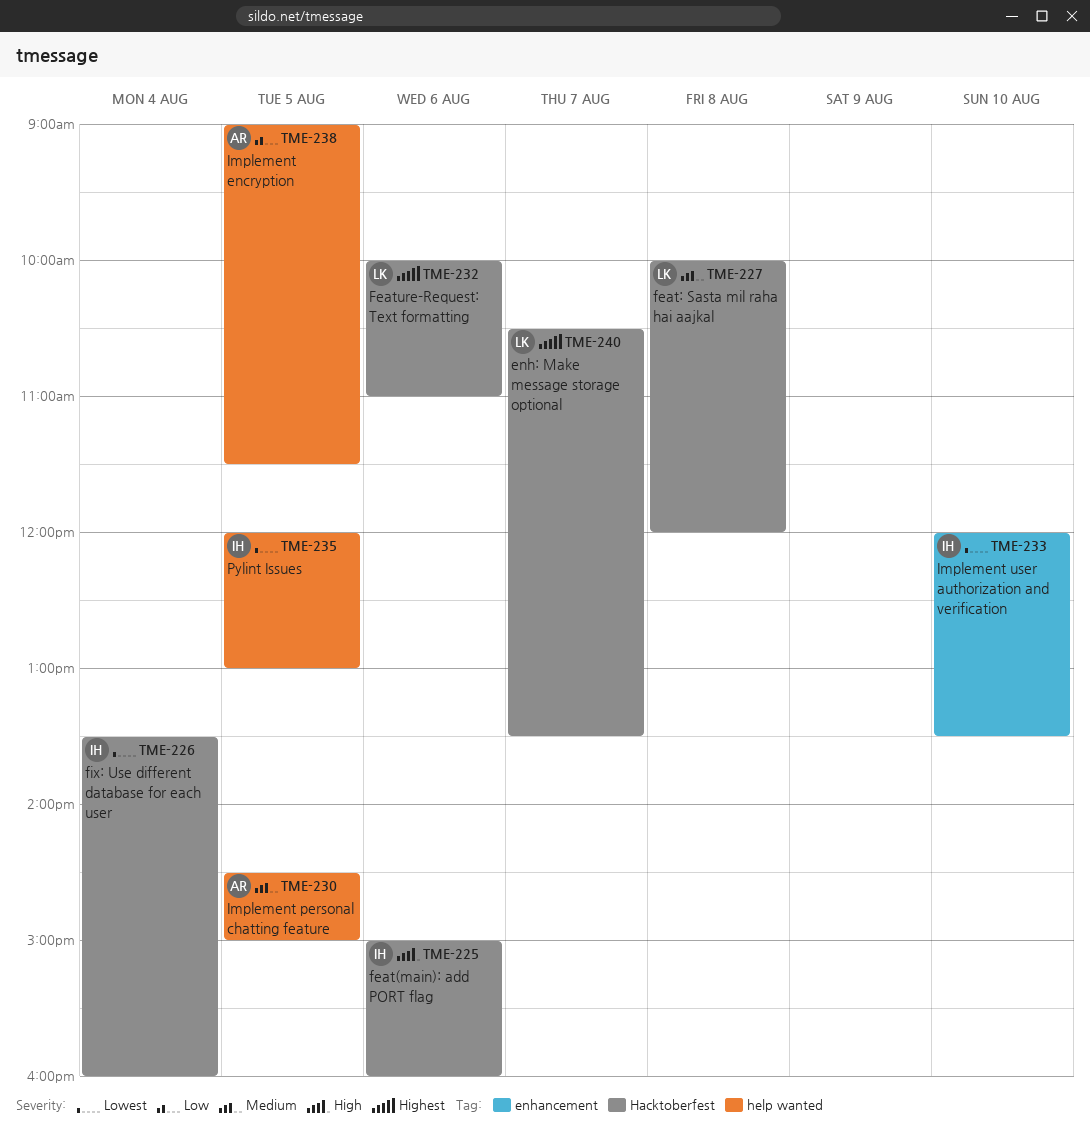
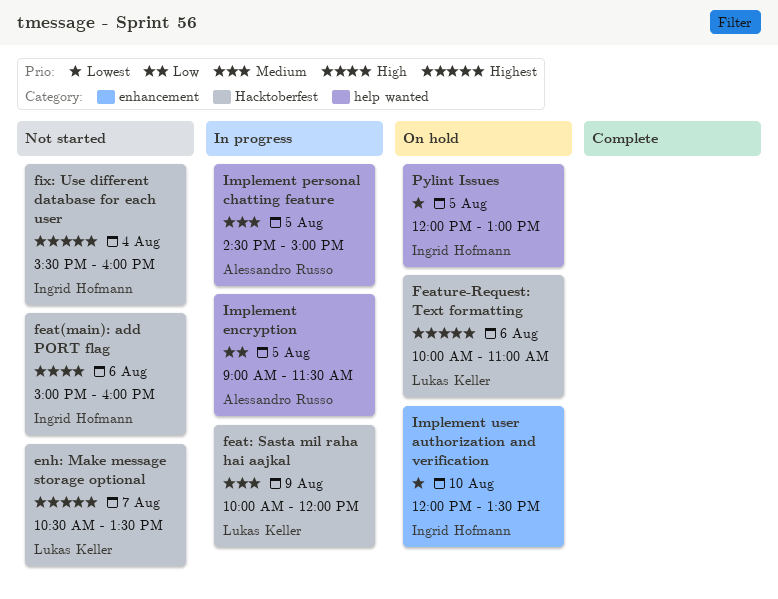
feat: Sasta mil raha hai aajkal, day: Aug 8 -> Aug 9
fix: Use different database for each user, priority: Lowest -> Highest
fix: Use different database for each user, begins: 13:30 -> 15:30

